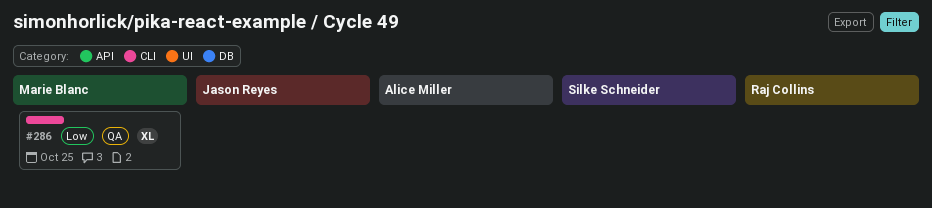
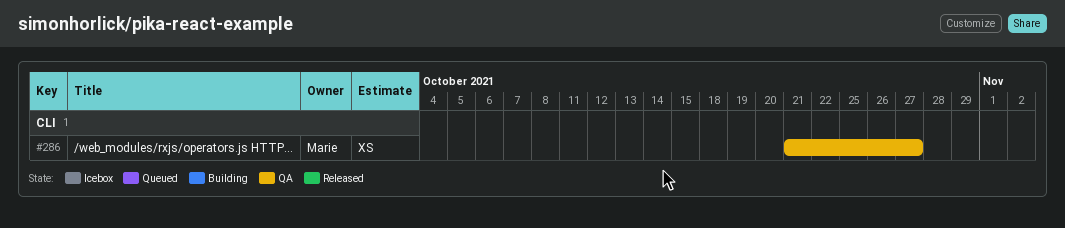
#286, estimate: XL -> XS
#286, due: Oct 25 -> Oct 27

